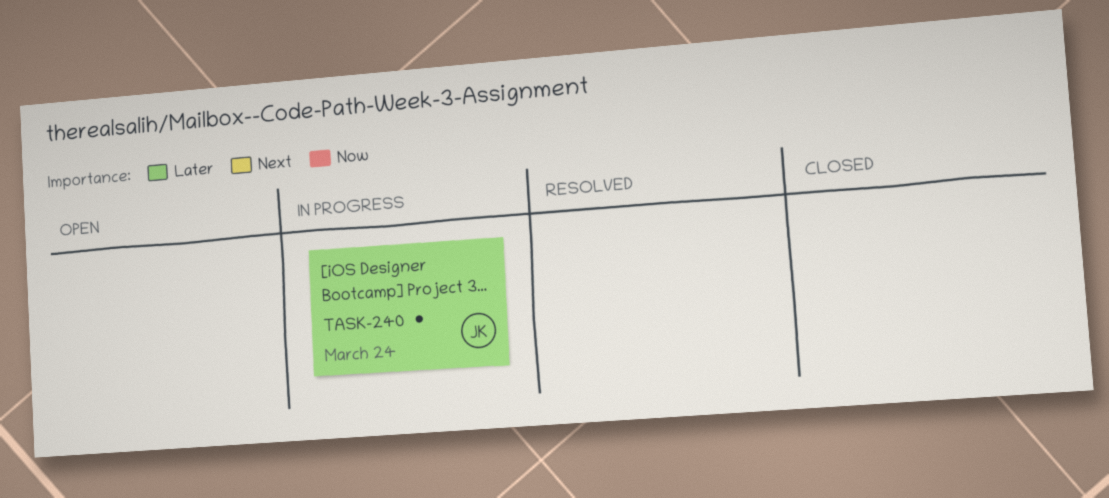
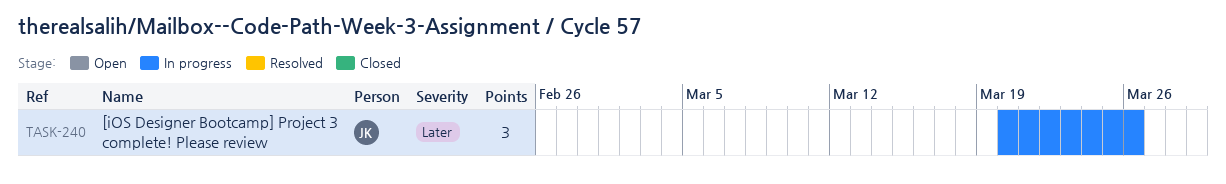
TASK-240, estimate: 1 -> 3
TASK-240, due: Mar 24 -> Mar 26

